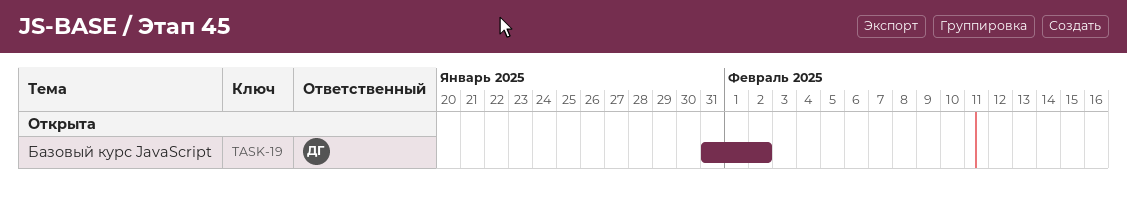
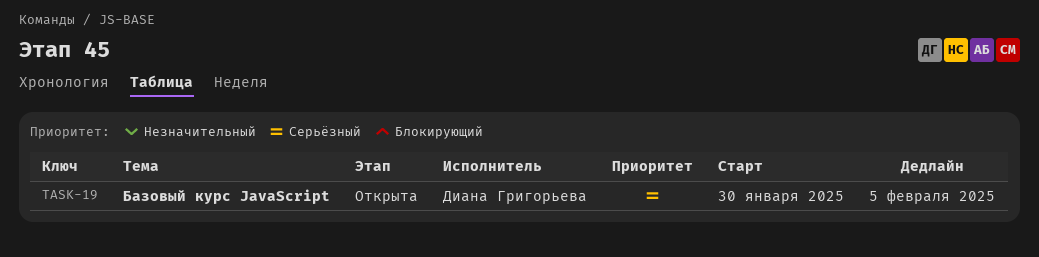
TASK-19, start: Jan 31 -> Jan 30
TASK-19, due: Feb 2 -> Feb 5

